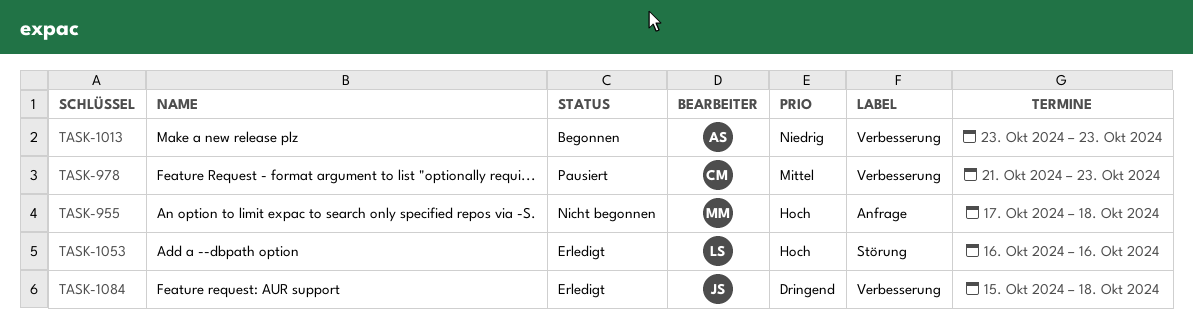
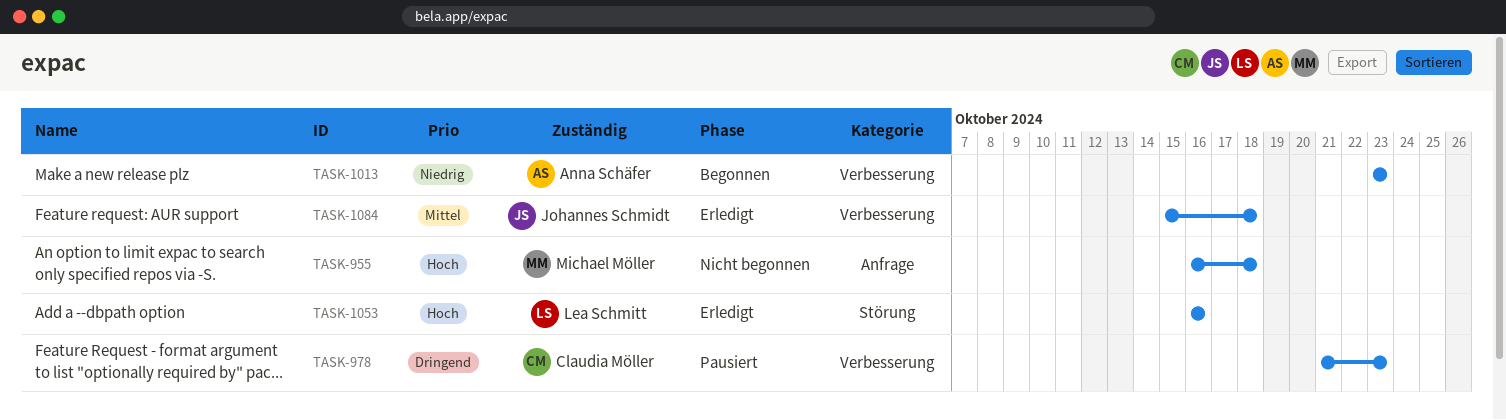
TASK-955, start: Oct 17 -> Oct 16
TASK-978, priority: Mittel -> Dringend
TASK-1084, priority: Dringend -> Mittel

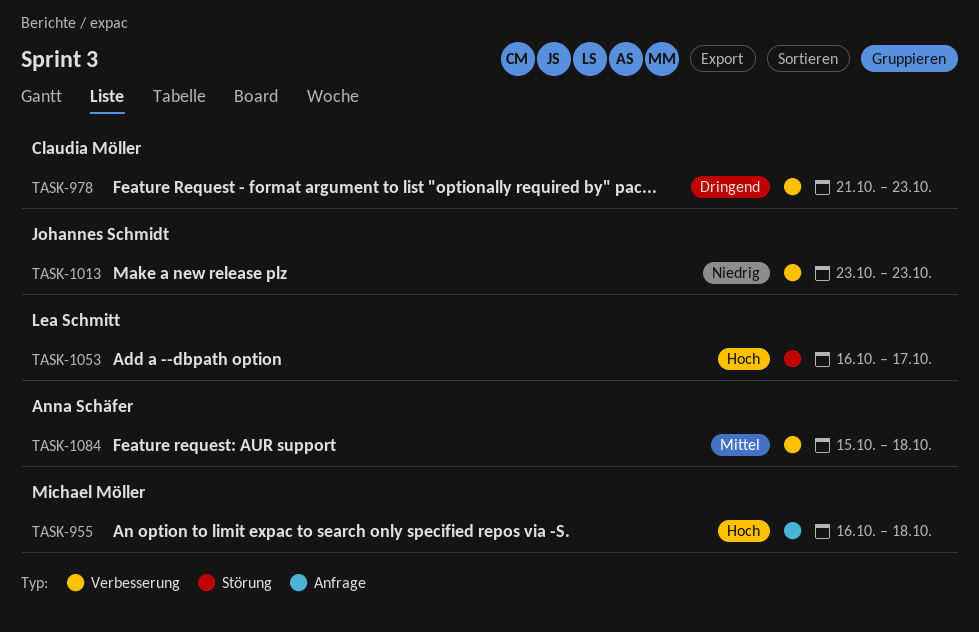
TASK-1013, owner: Anna Schäfer -> Johannes Schmidt
TASK-1053, due: Oct 16 -> Oct 17
TASK-1084, owner: Johannes Schmidt -> Anna Schäfer

